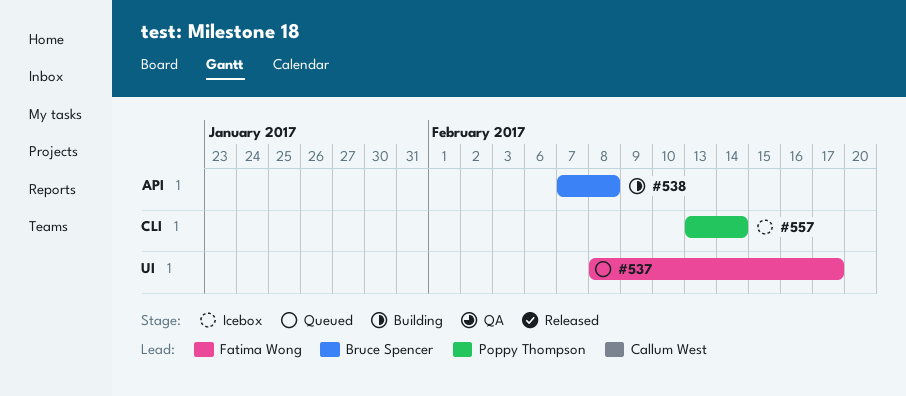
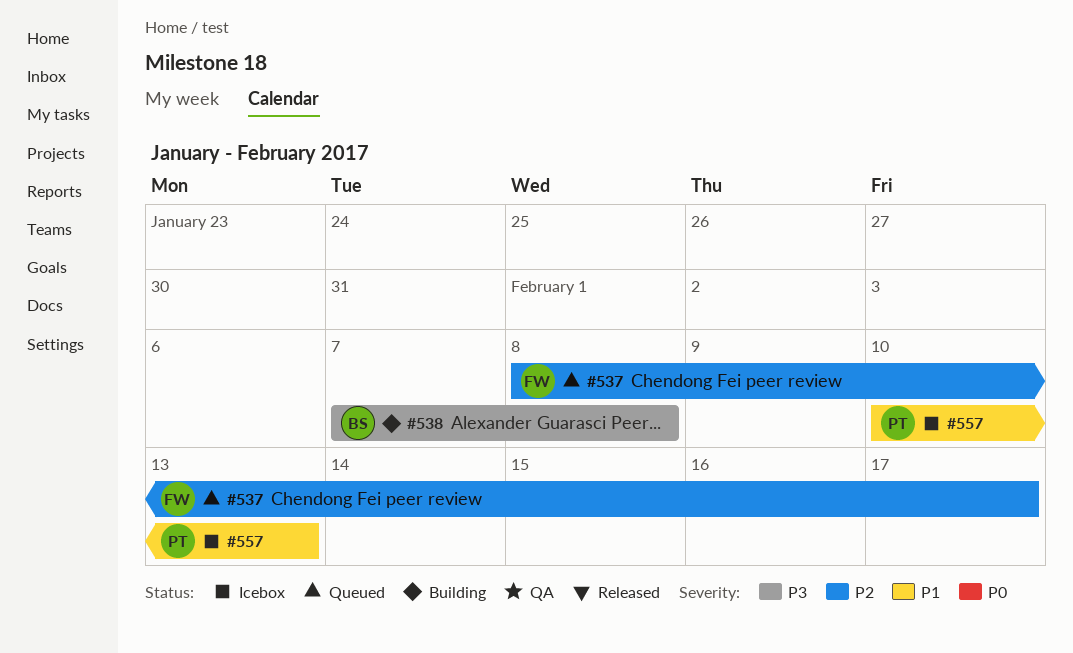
#557, start: Feb 13 -> Feb 10
#557, due: Feb 14 -> Feb 13

